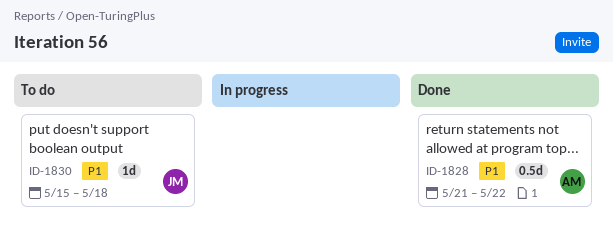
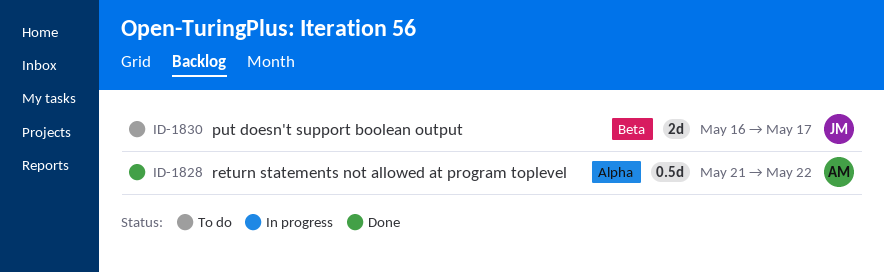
ID-1830, estimate: 1d -> 2d
ID-1830, start: May 15 -> May 16
ID-1830, due: May 18 -> May 17

